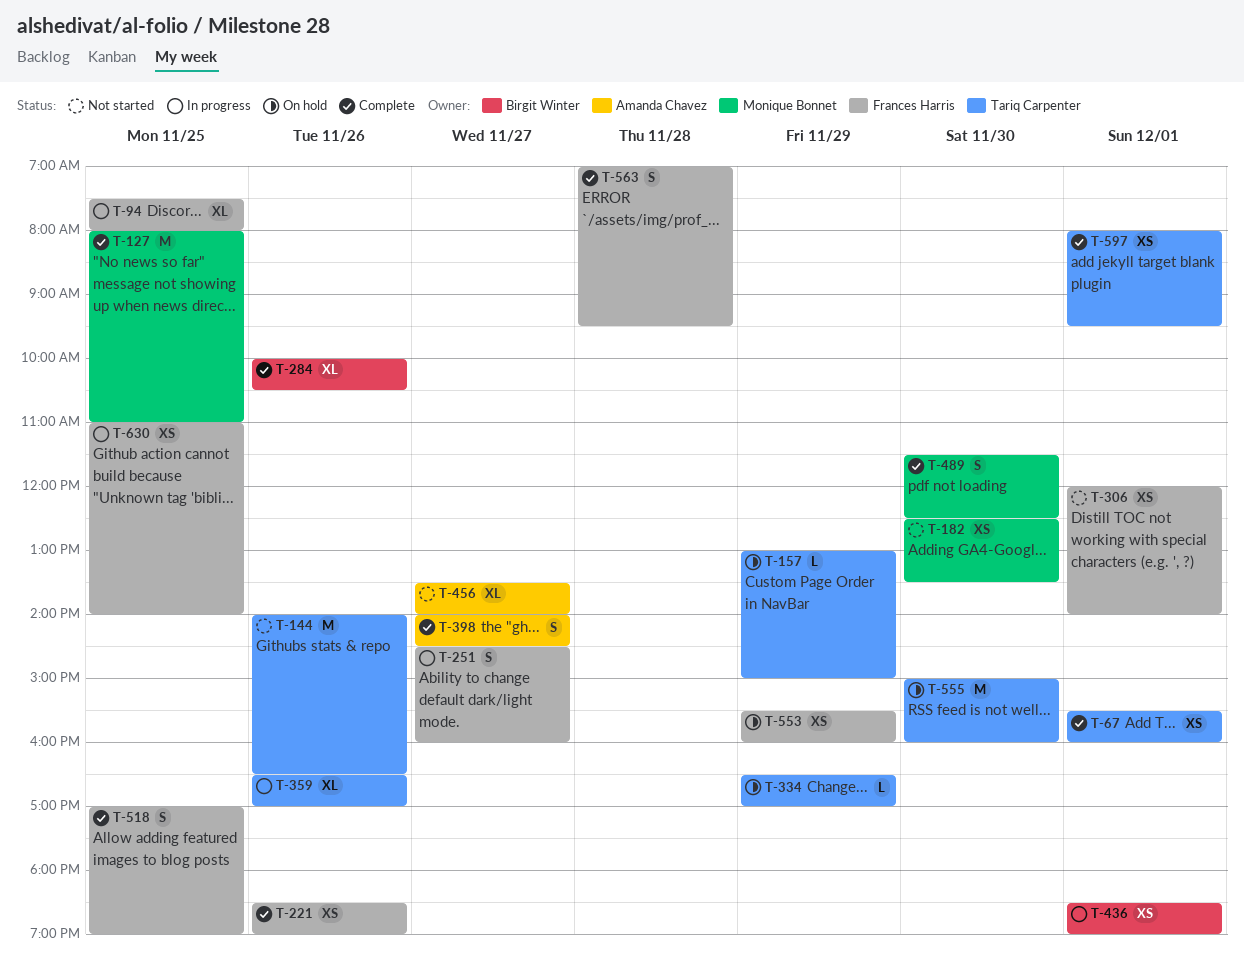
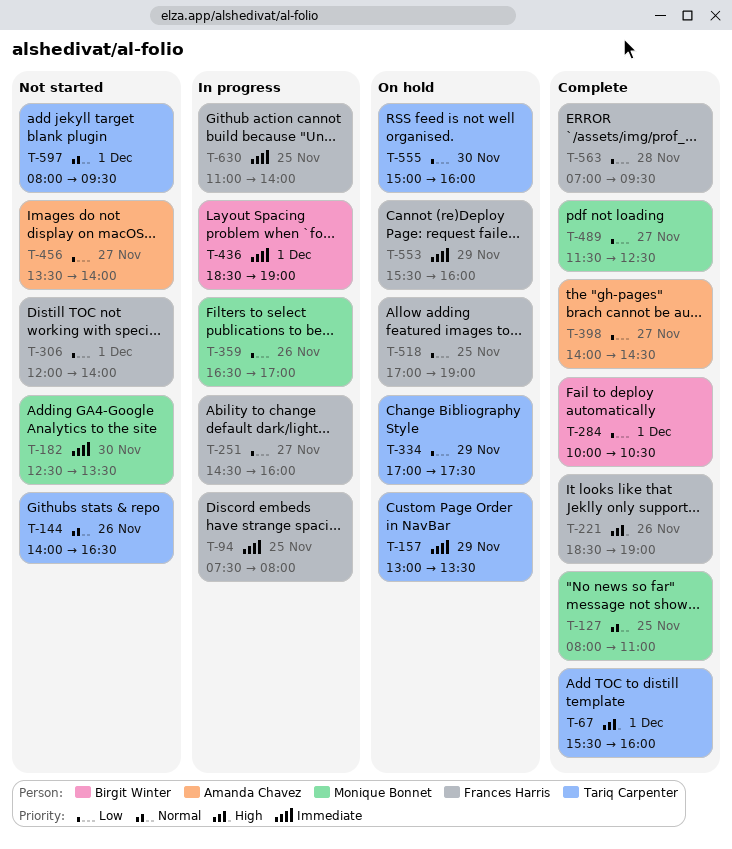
T-157, ends: 15:00 -> 13:30
T-284, day: Nov 26 -> Dec 1
T-334, begins: 16:30 -> 17:00
T-334, ends: 17:00 -> 17:30
T-359, owner: Tariq Carpenter -> Monique Bonnet
T-489, day: Nov 30 -> Nov 27
T-518, status: Complete -> On hold
T-597, status: Complete -> Not started

